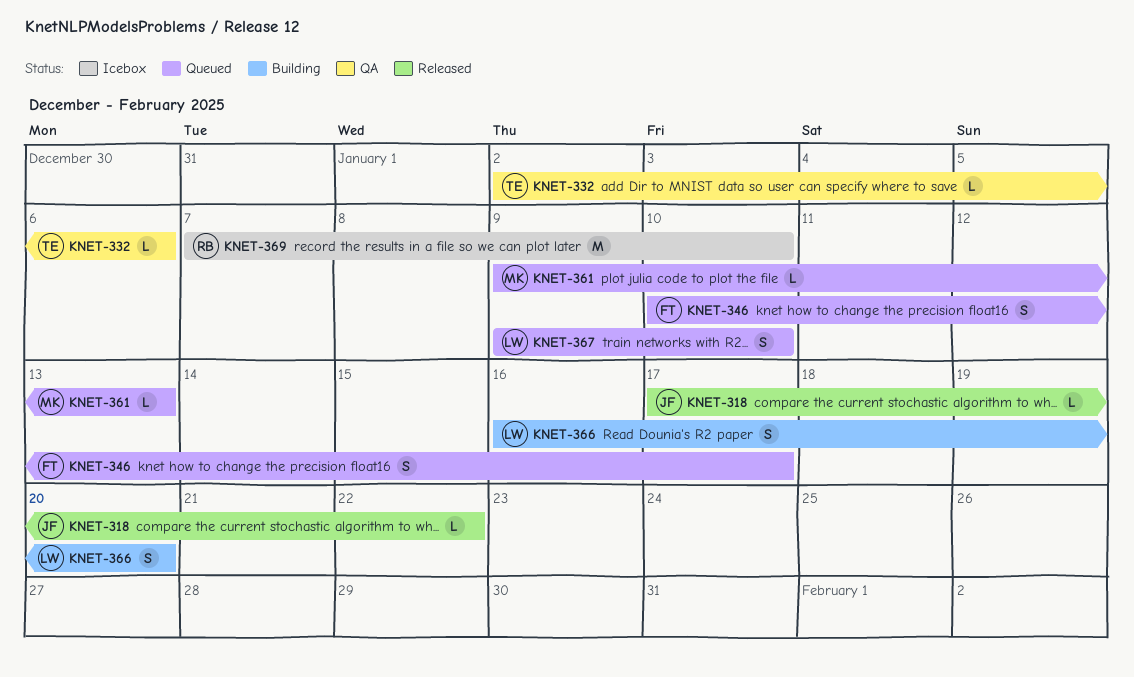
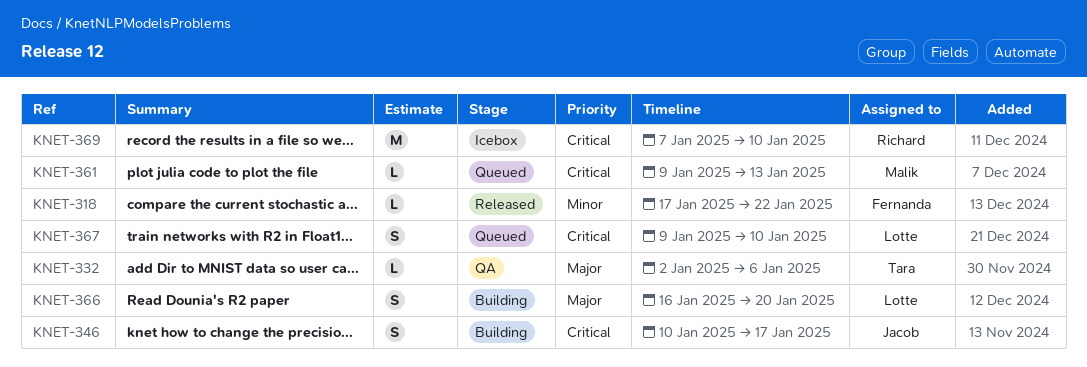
KNET-318, owner: Jacob -> Fernanda
KNET-346, status: Queued -> Building
KNET-346, owner: Fernanda -> Jacob

